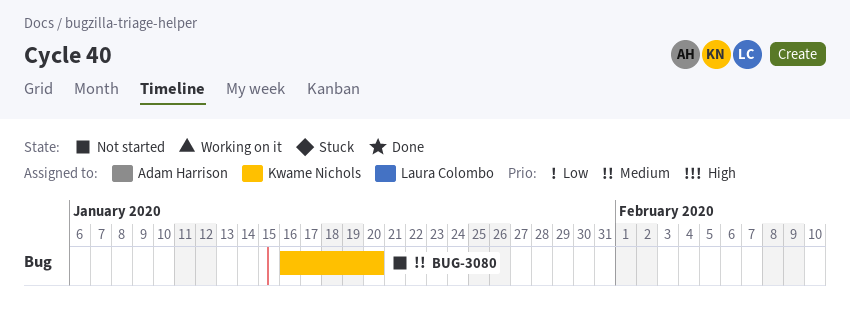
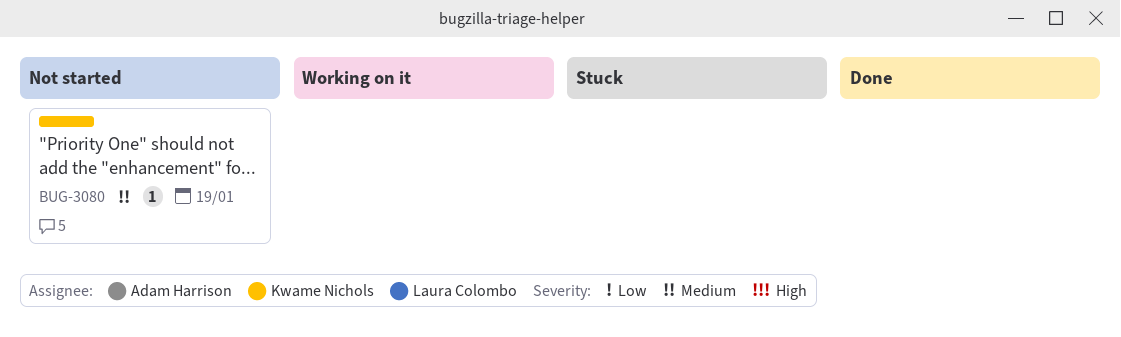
BUG-3080, due: Jan 20 -> Jan 19

